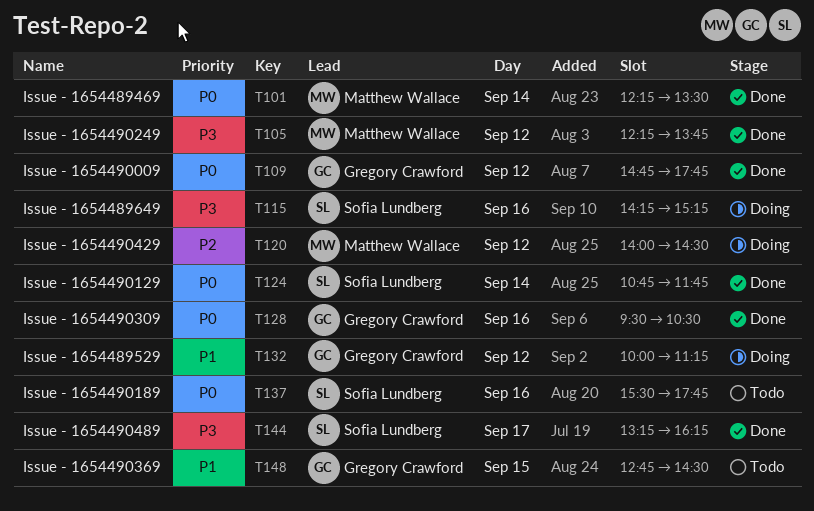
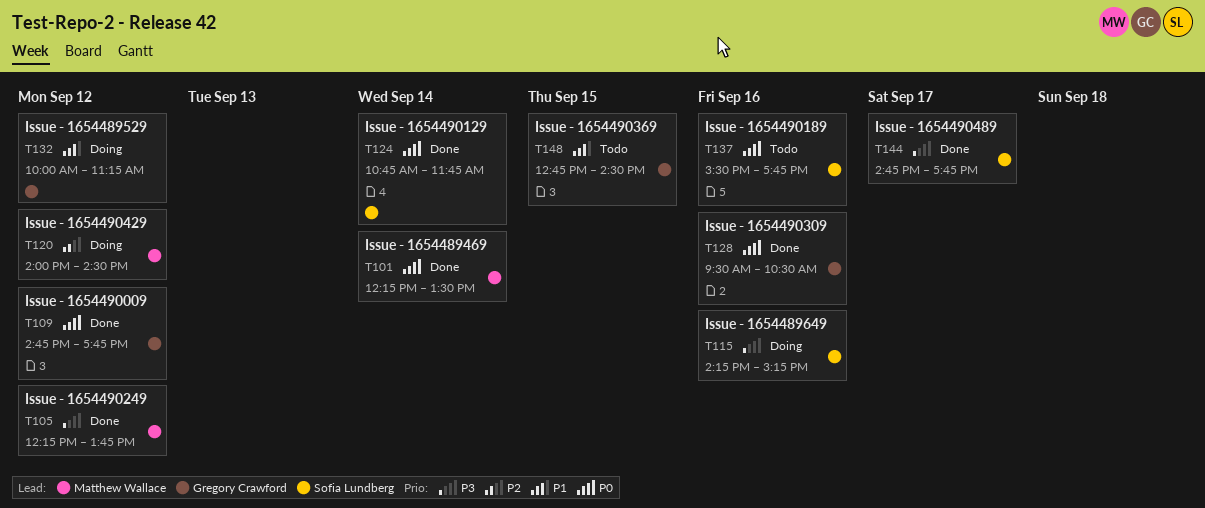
T144, begins: 13:15 -> 14:45
T144, ends: 16:15 -> 17:45

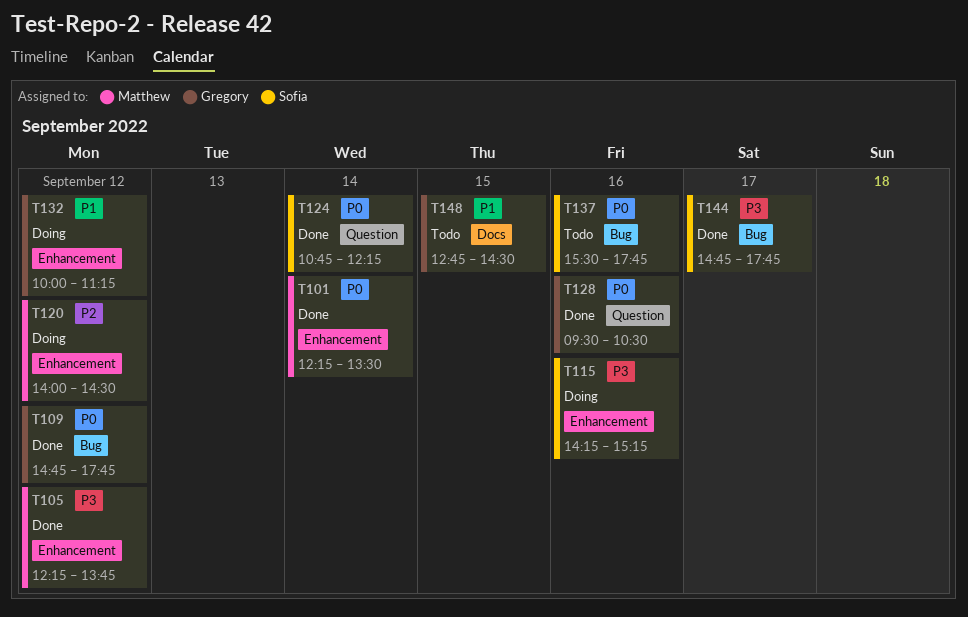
T124, ends: 11:45 -> 12:15

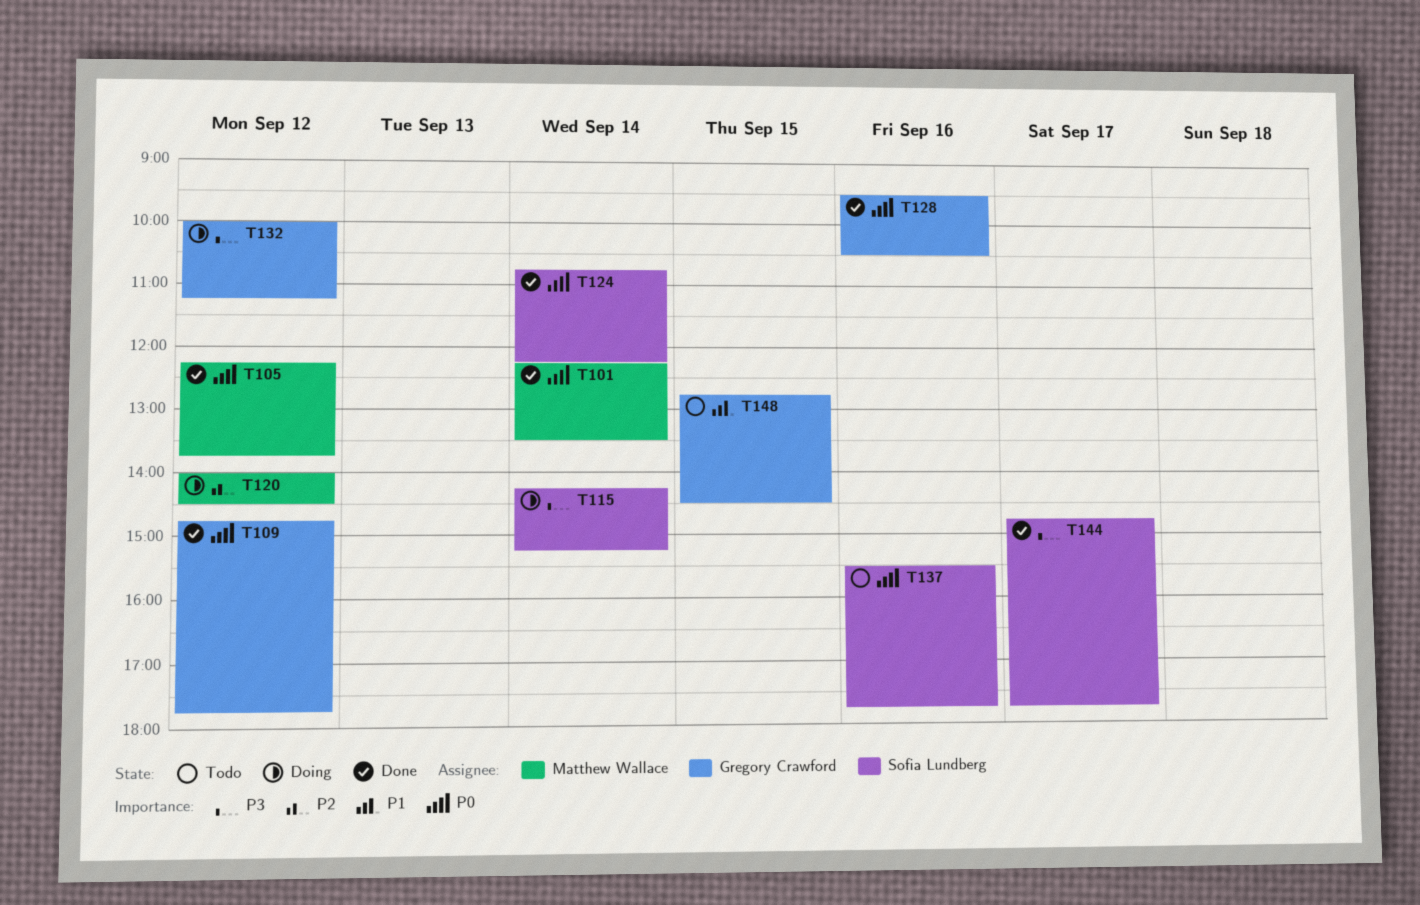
T105, priority: P3 -> P0
T115, day: Sep 16 -> Sep 14
T132, priority: P1 -> P3

